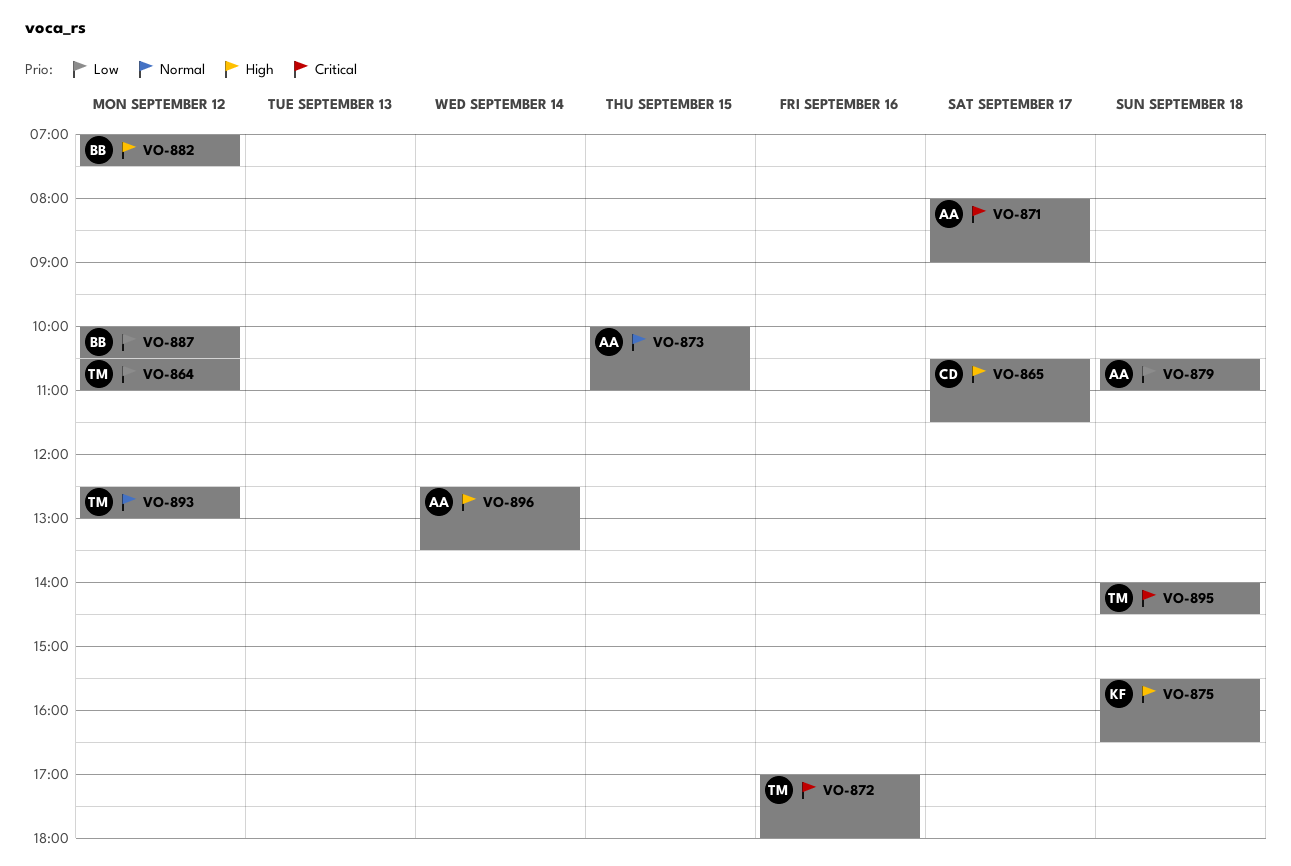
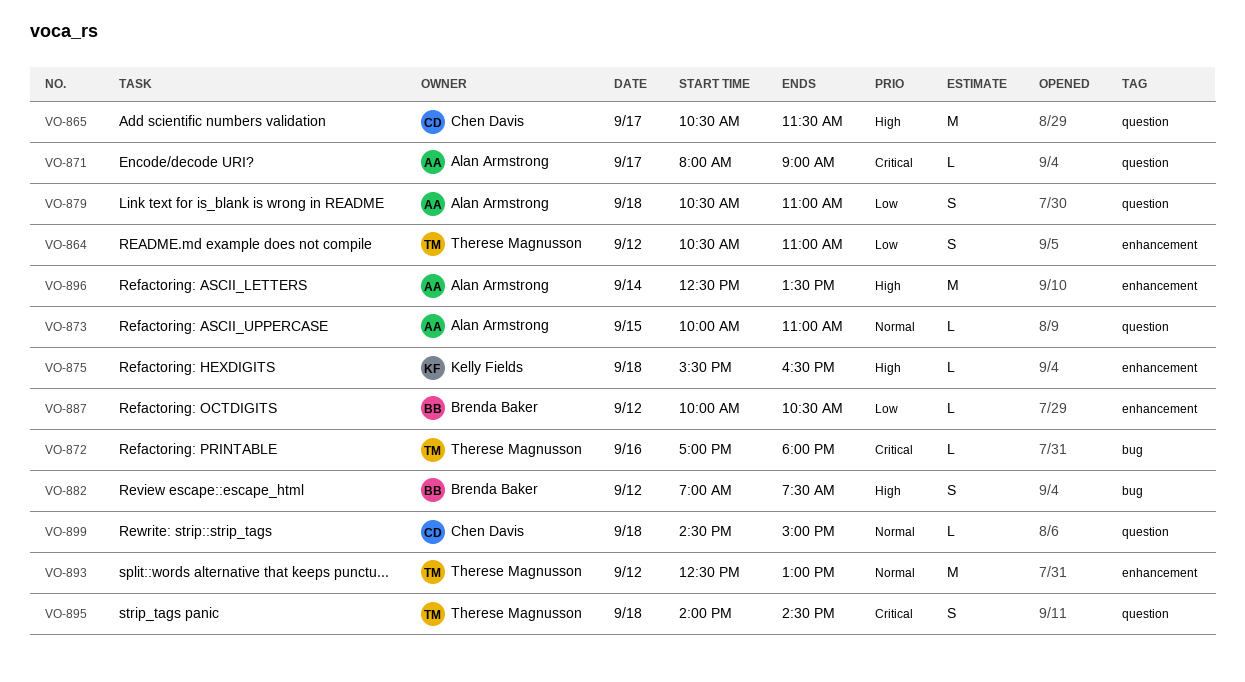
VO-899: none -> present

